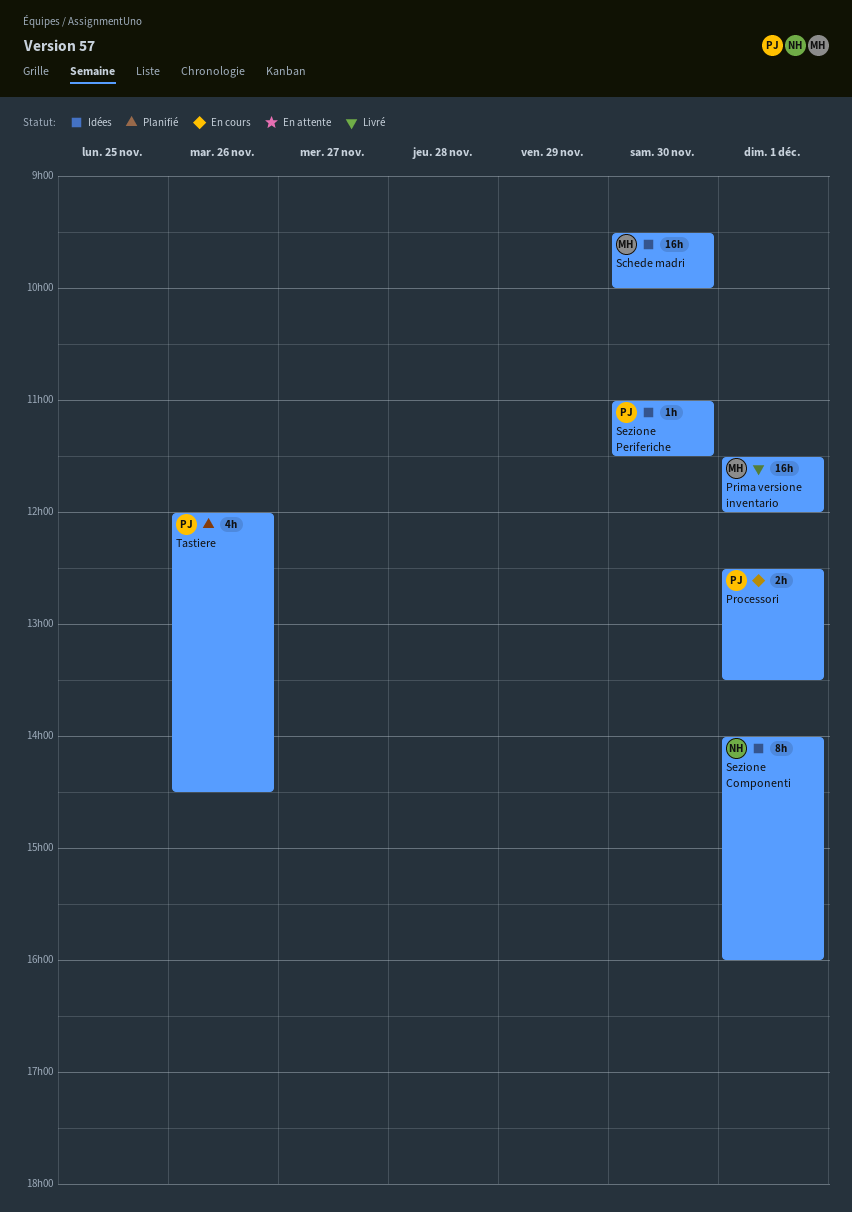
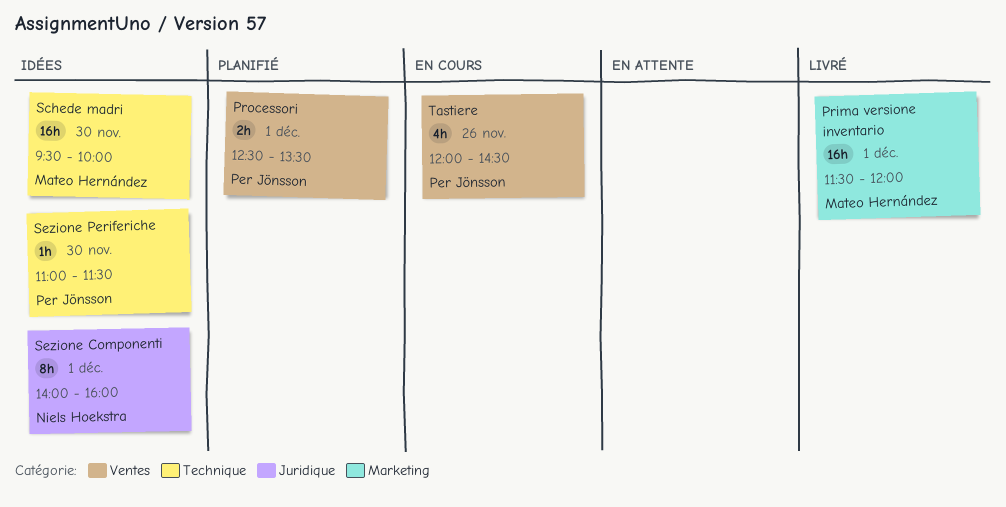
Processori, status: En cours -> Planifié
Tastiere, status: Planifié -> En cours

